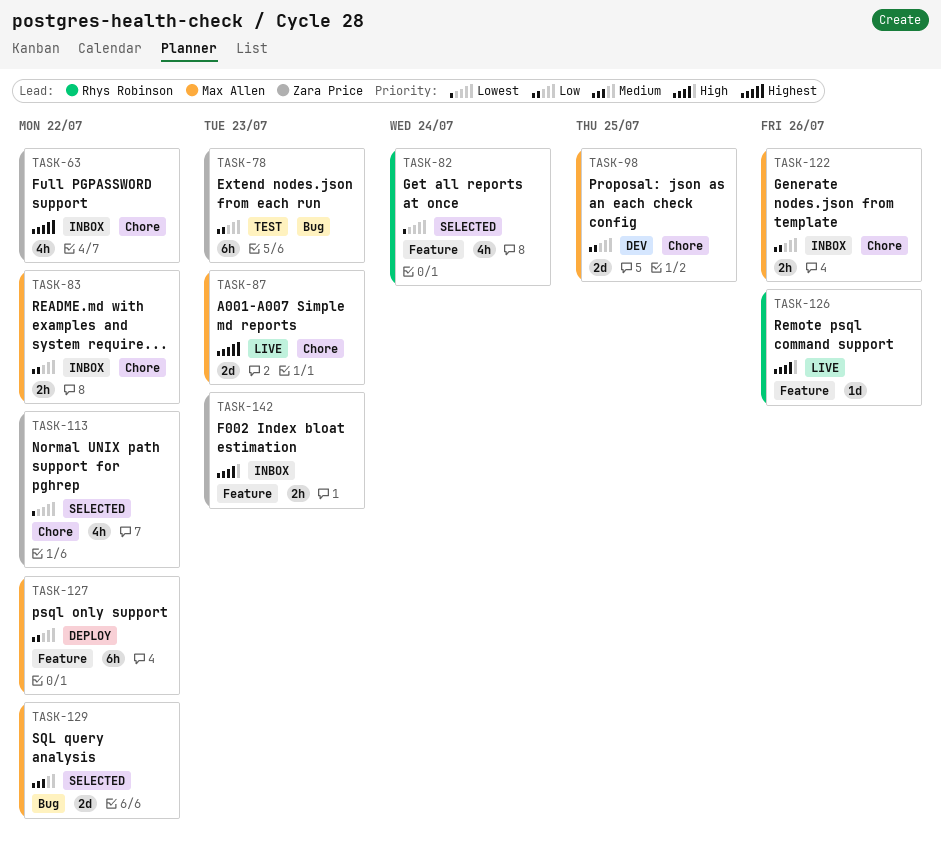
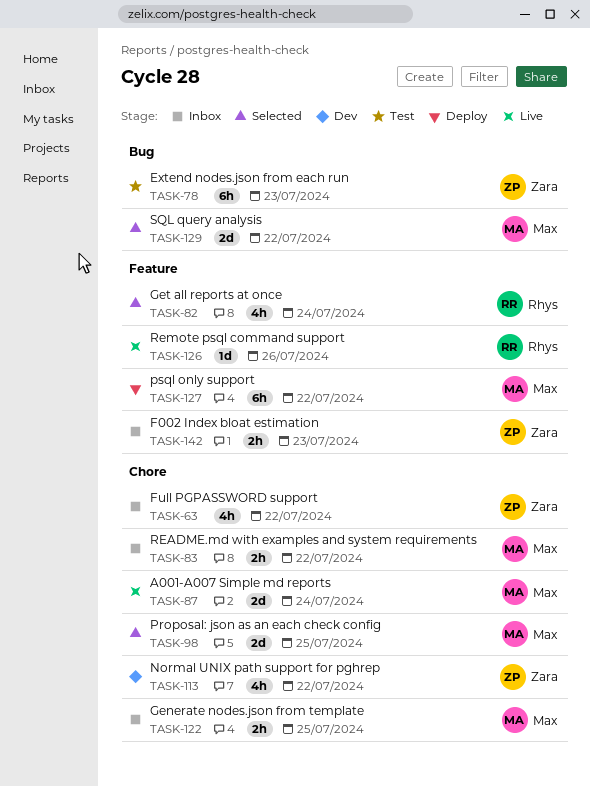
TASK-87, due: Jul 23 -> Jul 24
TASK-98, status: Dev -> Selected
TASK-113, status: Selected -> Dev
TASK-122, due: Jul 26 -> Jul 25

